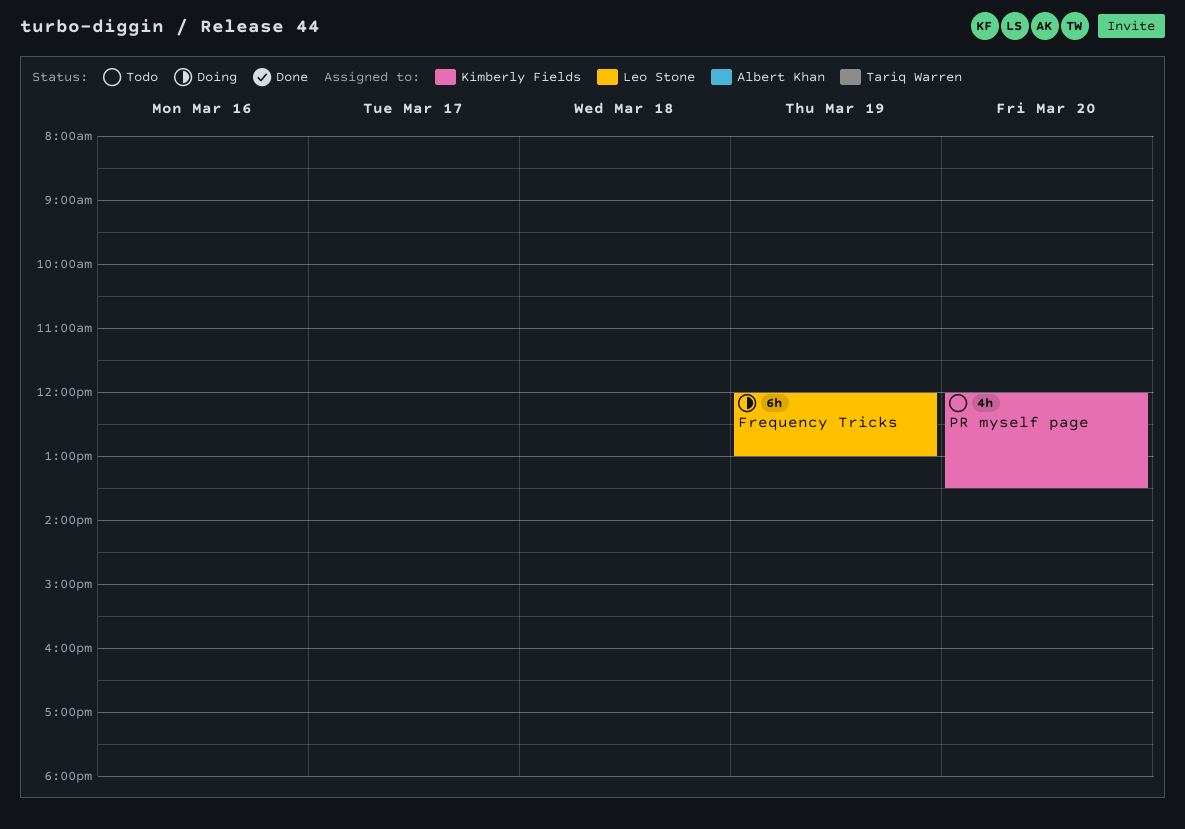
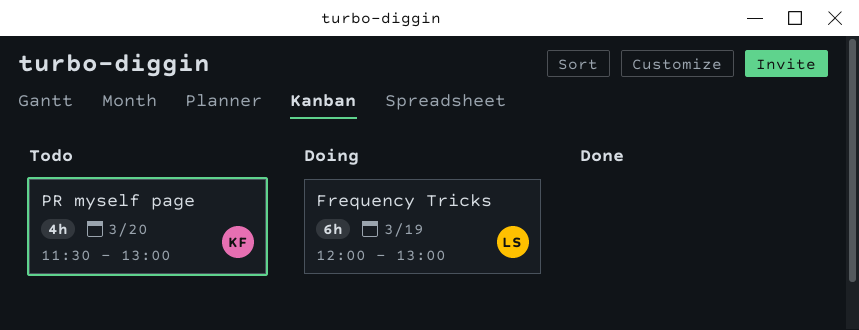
PR myself page, begins: 12:00 -> 11:30
PR myself page, ends: 13:30 -> 13:00

